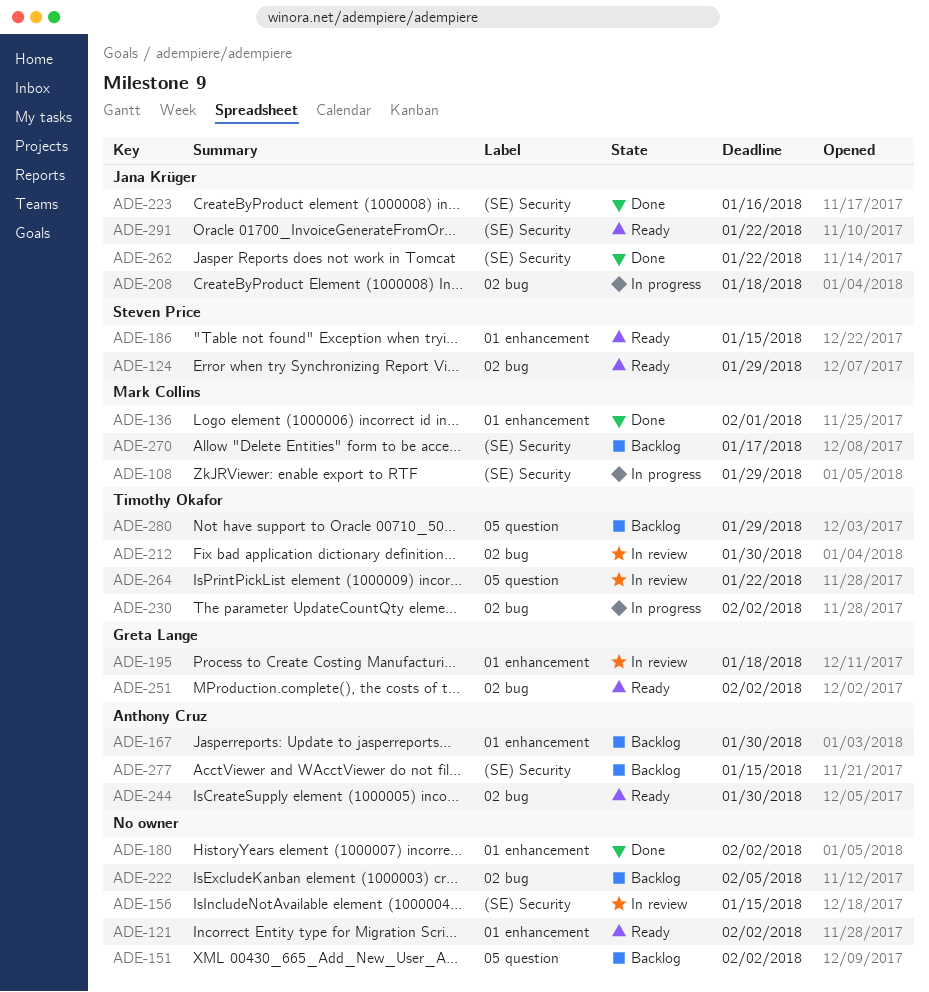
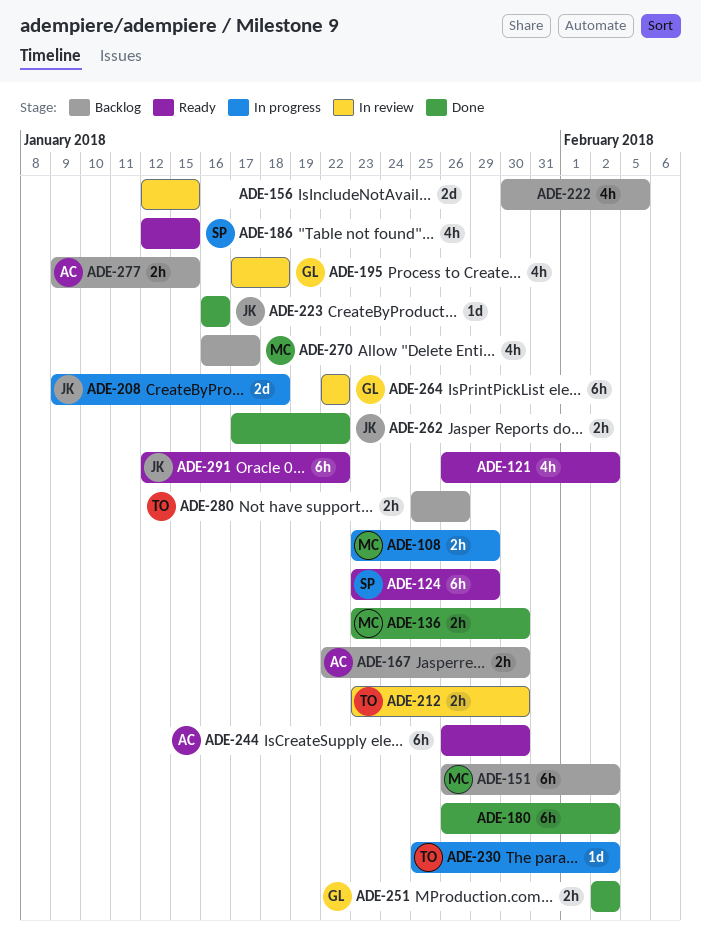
ADE-136, due: Feb 1 -> Jan 30
ADE-151, owner: none -> Mark Collins
ADE-251, status: Ready -> Done
ADE-264, owner: Timothy Okafor -> Greta Lange
ADE-280, due: Jan 29 -> Jan 26

